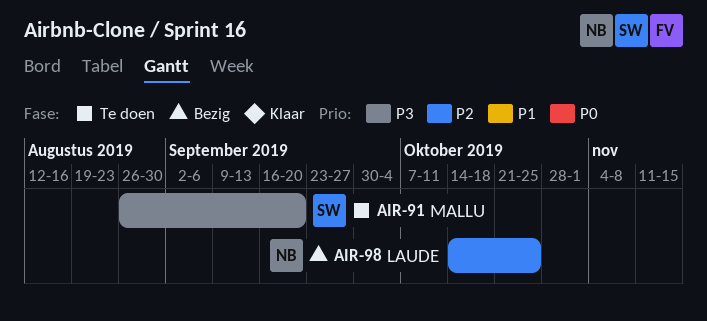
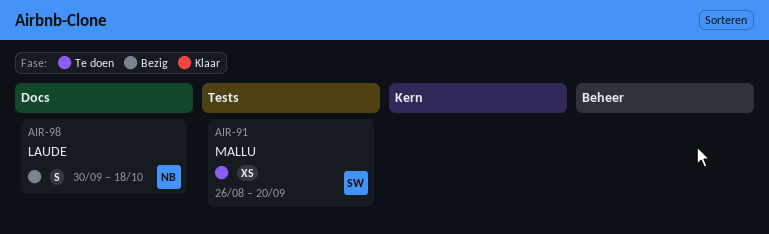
AIR-98, start: Oct 14 -> Sep 30
AIR-98, due: Oct 25 -> Oct 18

